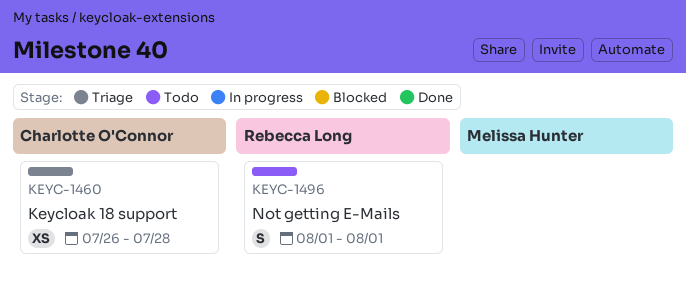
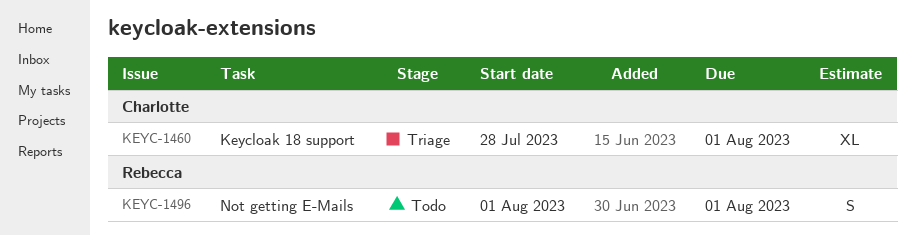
KEYC-1460, estimate: XS -> XL
KEYC-1460, start: Jul 26 -> Jul 28
KEYC-1460, due: Jul 28 -> Aug 1

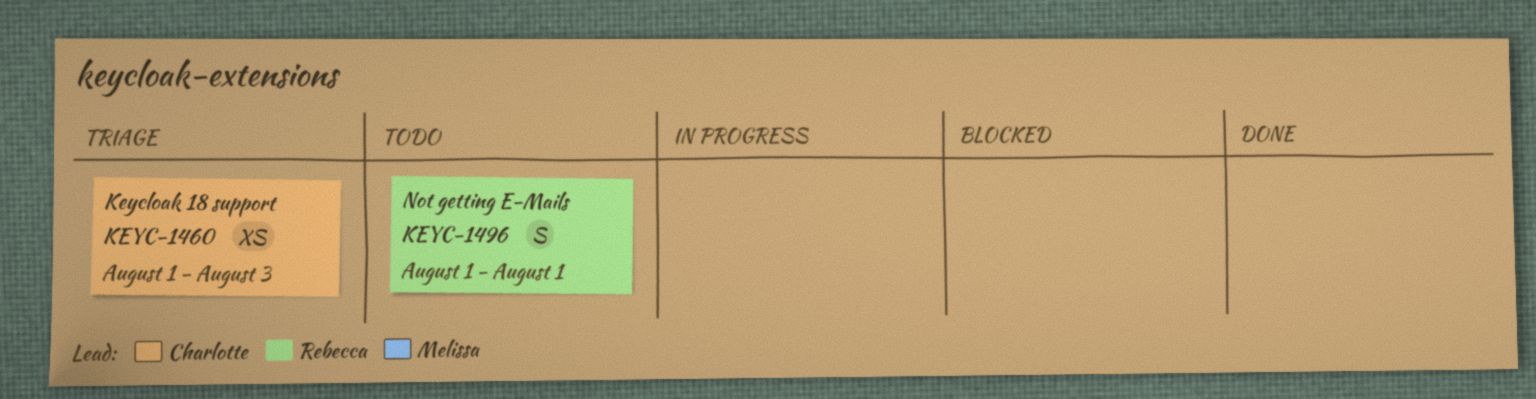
KEYC-1460, estimate: XL -> XS
KEYC-1460, start: Jul 28 -> Aug 1
KEYC-1460, due: Aug 1 -> Aug 3

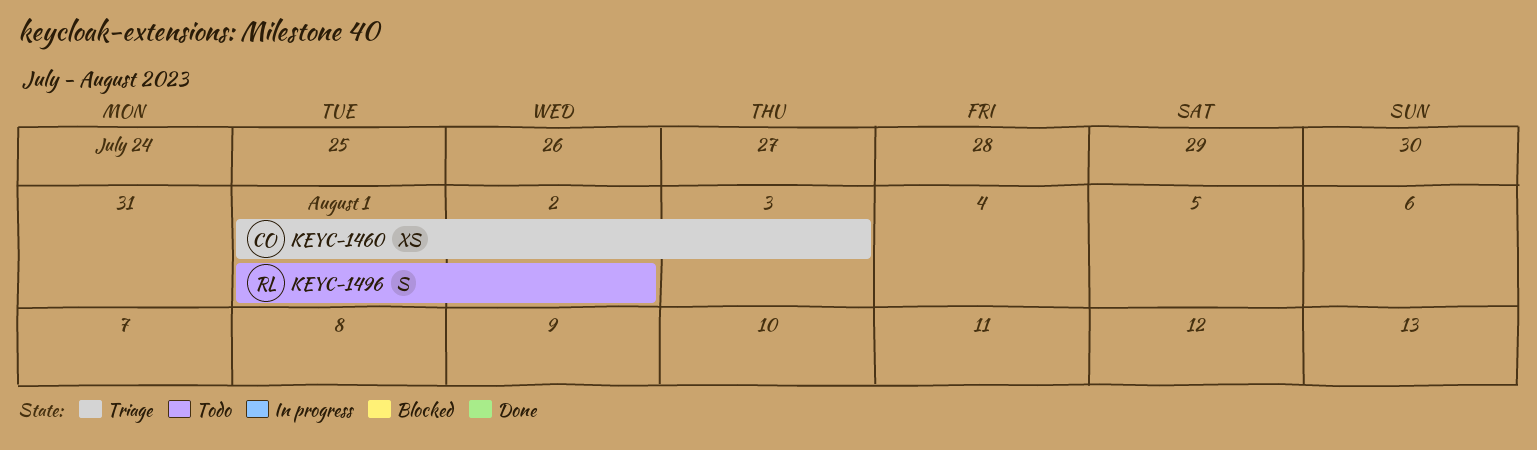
KEYC-1496, due: Aug 1 -> Aug 2

